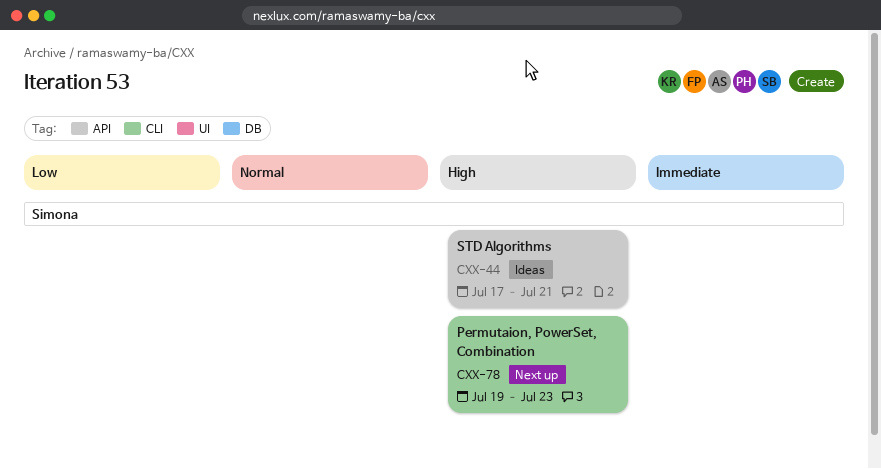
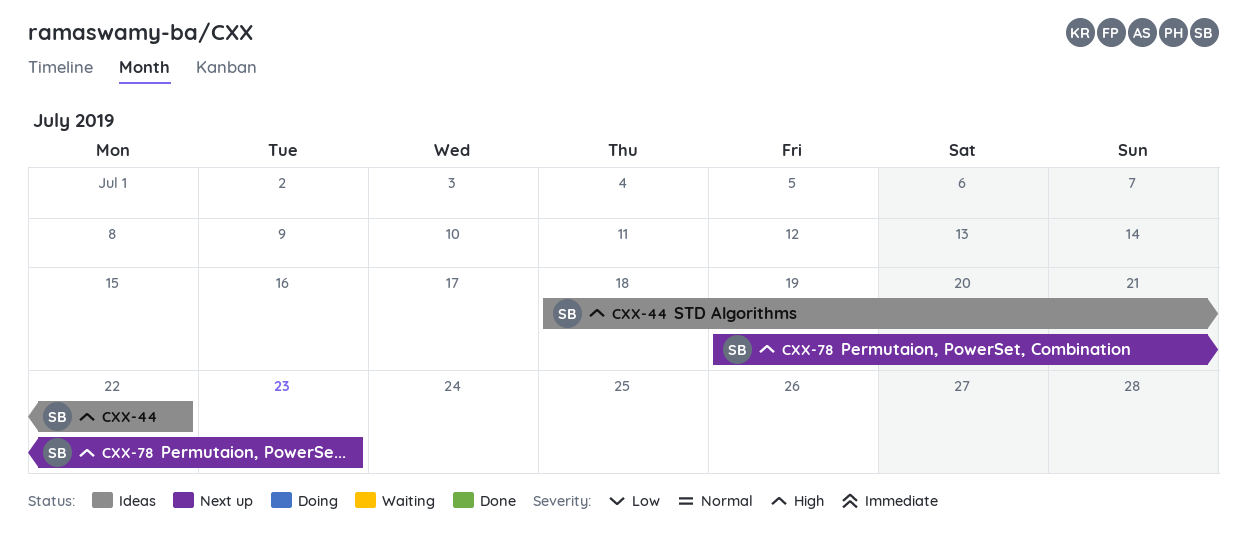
CXX-44, start: Jul 17 -> Jul 18
CXX-44, due: Jul 21 -> Jul 22

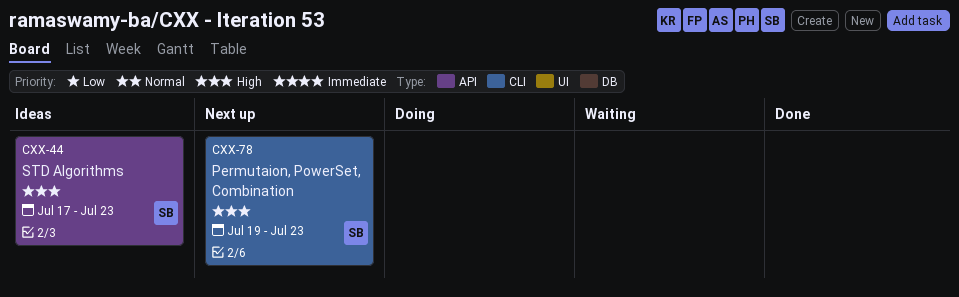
CXX-44, start: Jul 18 -> Jul 17
CXX-44, due: Jul 22 -> Jul 23

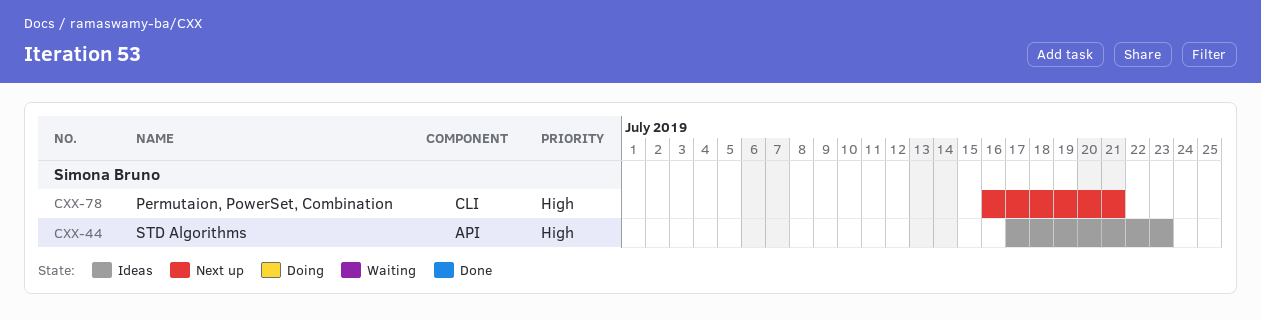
CXX-78, start: Jul 19 -> Jul 16
CXX-78, due: Jul 23 -> Jul 21

